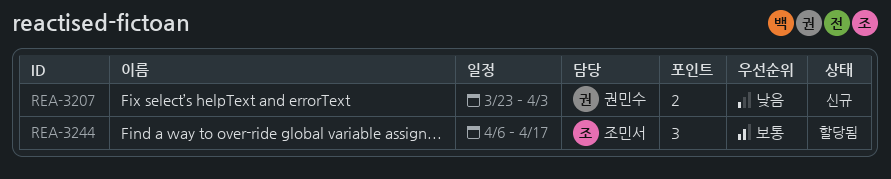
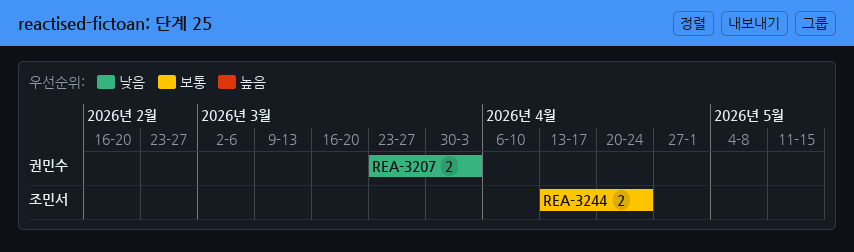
REA-3244, estimate: 3 -> 2
REA-3244, start: Apr 6 -> Apr 13
REA-3244, due: Apr 17 -> Apr 24

